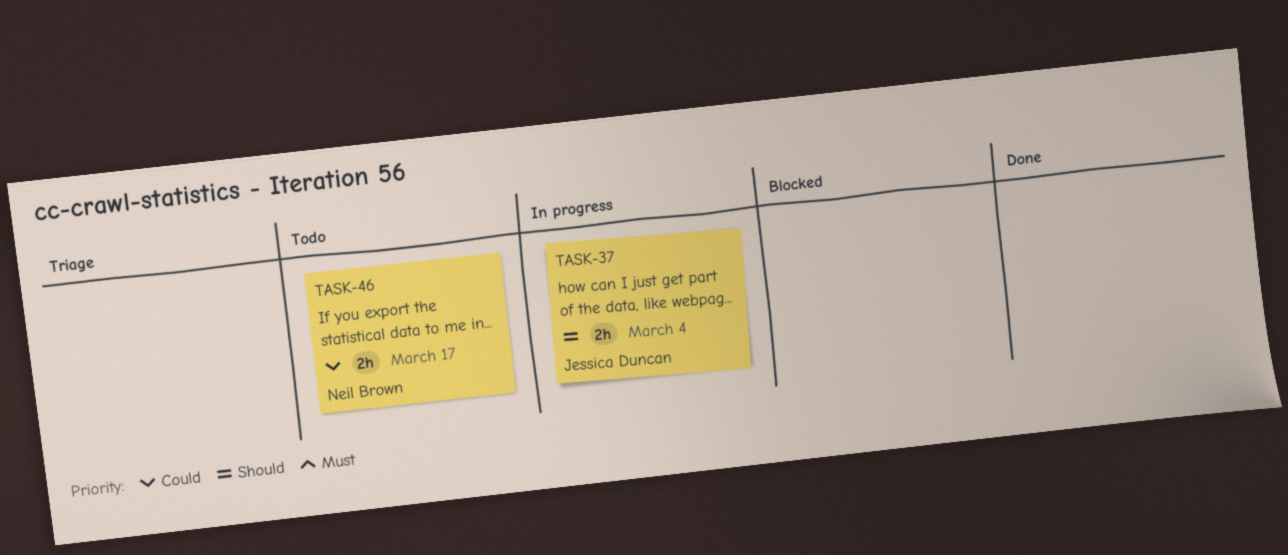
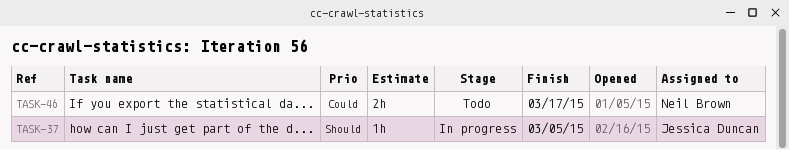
TASK-37, estimate: 2h -> 1h
TASK-37, due: Mar 4 -> Mar 5

